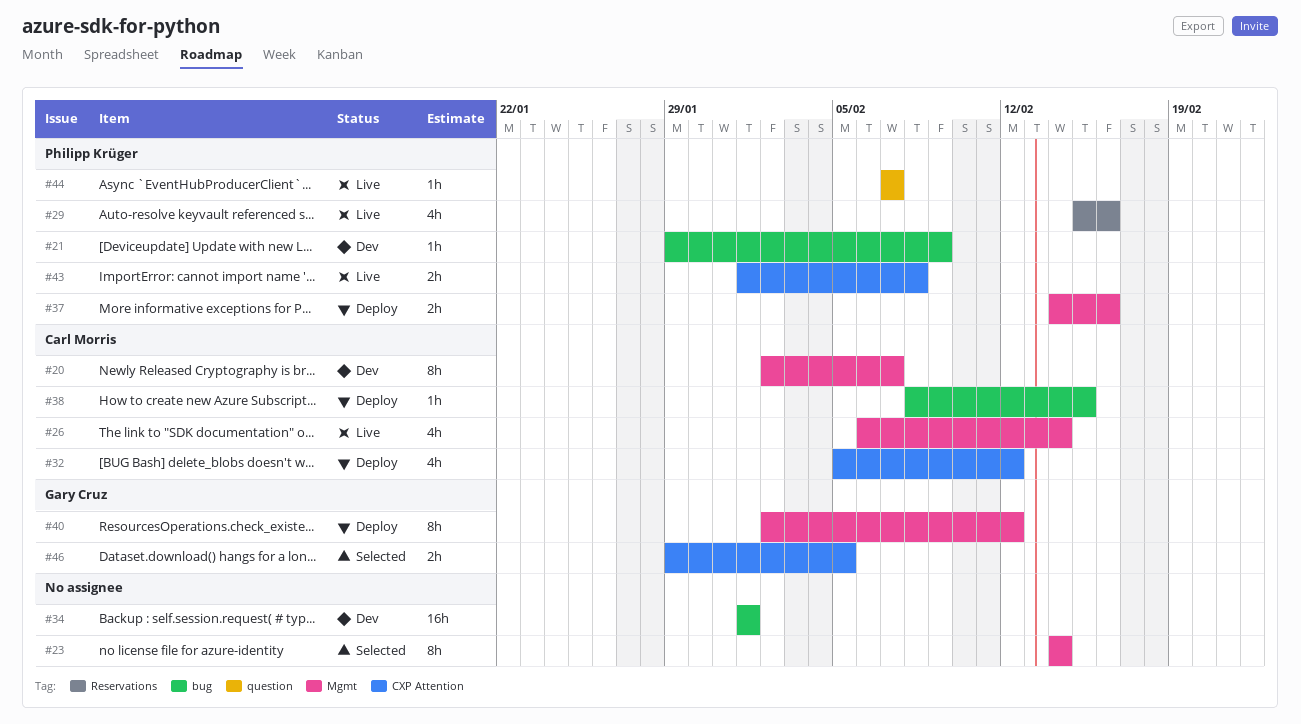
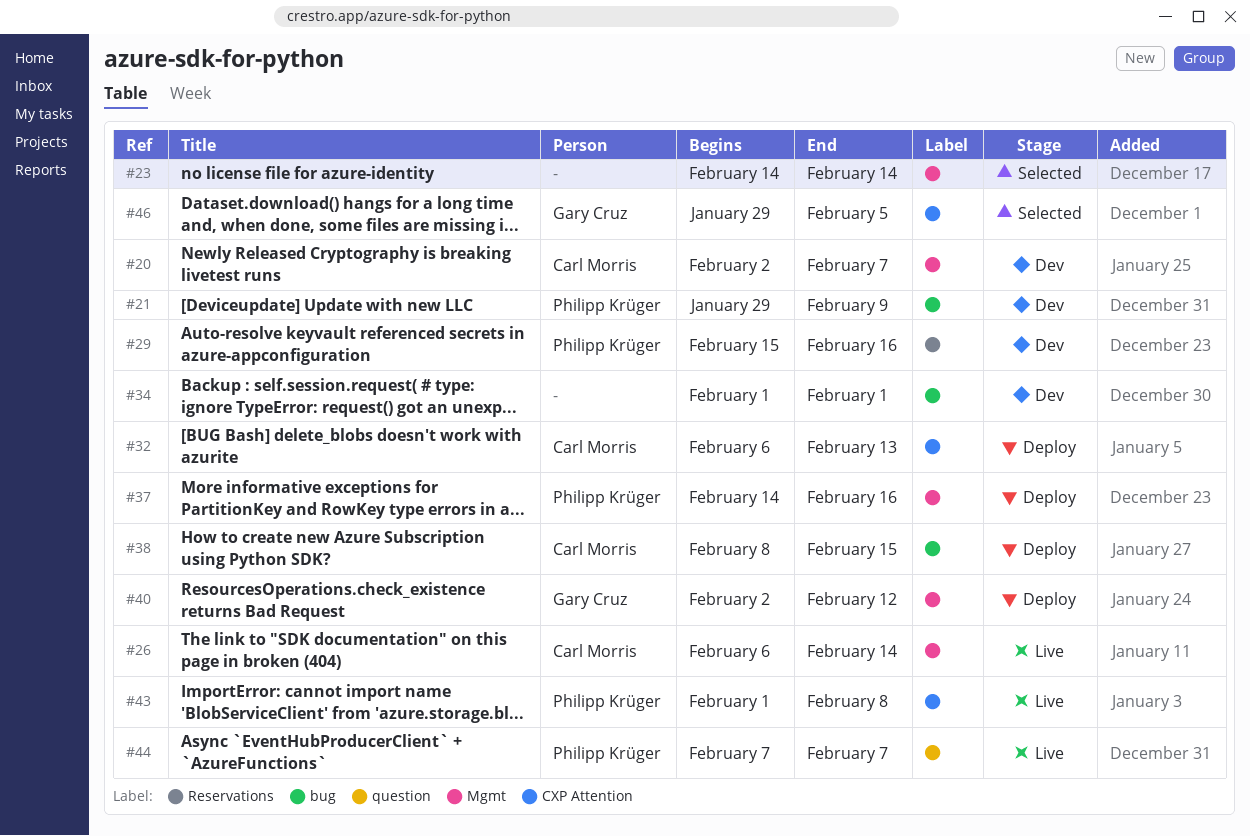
#29, status: Live -> Dev
#32, start: Feb 5 -> Feb 6
#32, due: Feb 12 -> Feb 13

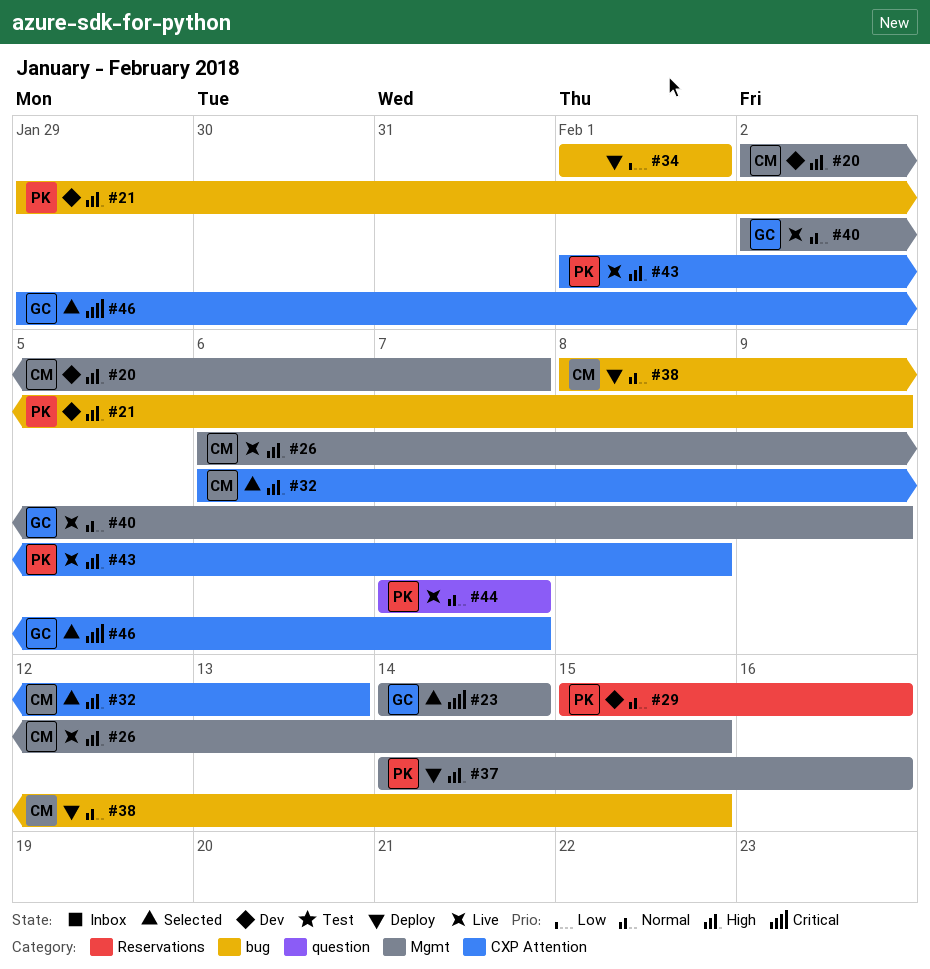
#23, owner: none -> Gary Cruz
#26, due: Feb 14 -> Feb 15
#32, status: Deploy -> Selected
#34, status: Dev -> Deploy
#40, status: Deploy -> Live
#40, due: Feb 12 -> Feb 9
#46, due: Feb 5 -> Feb 7

